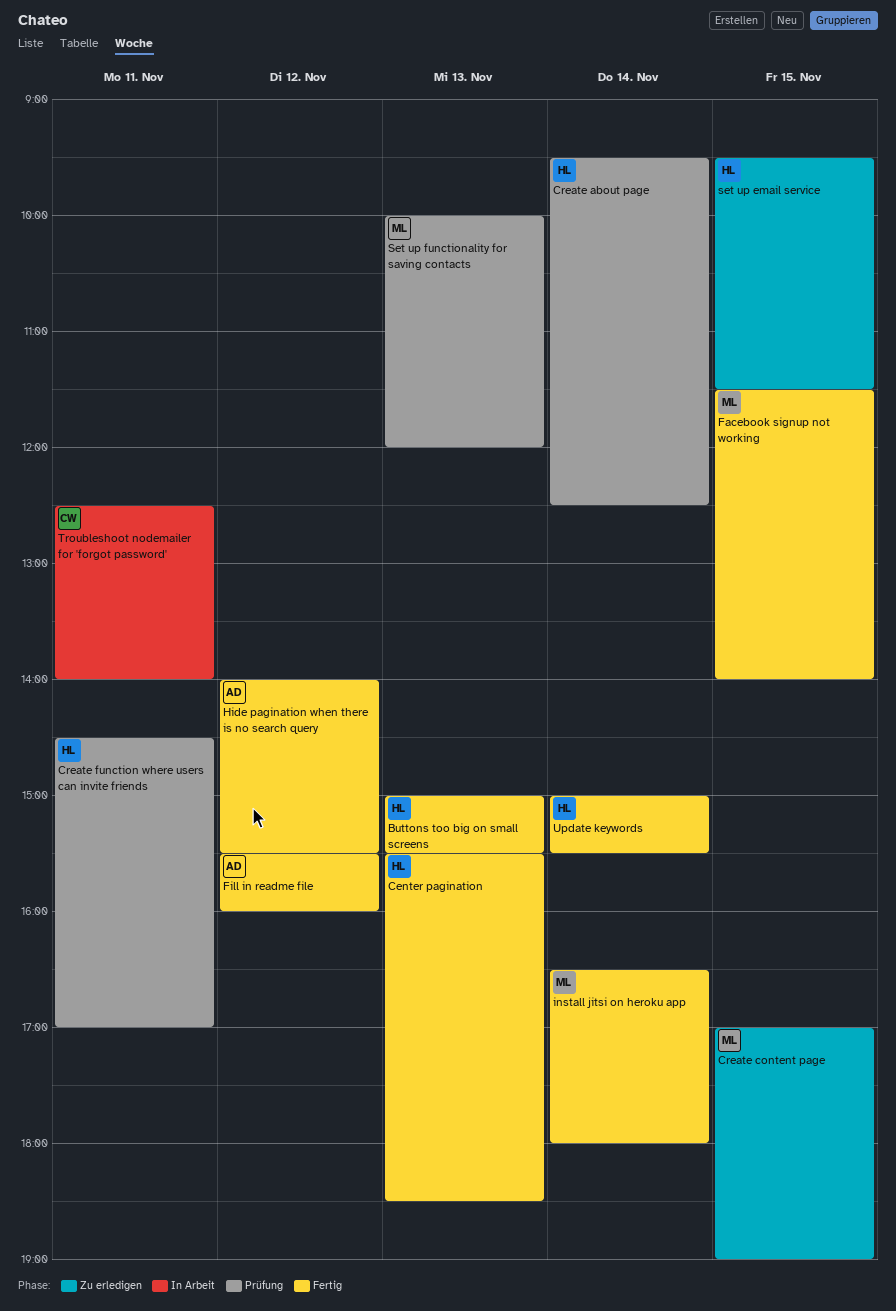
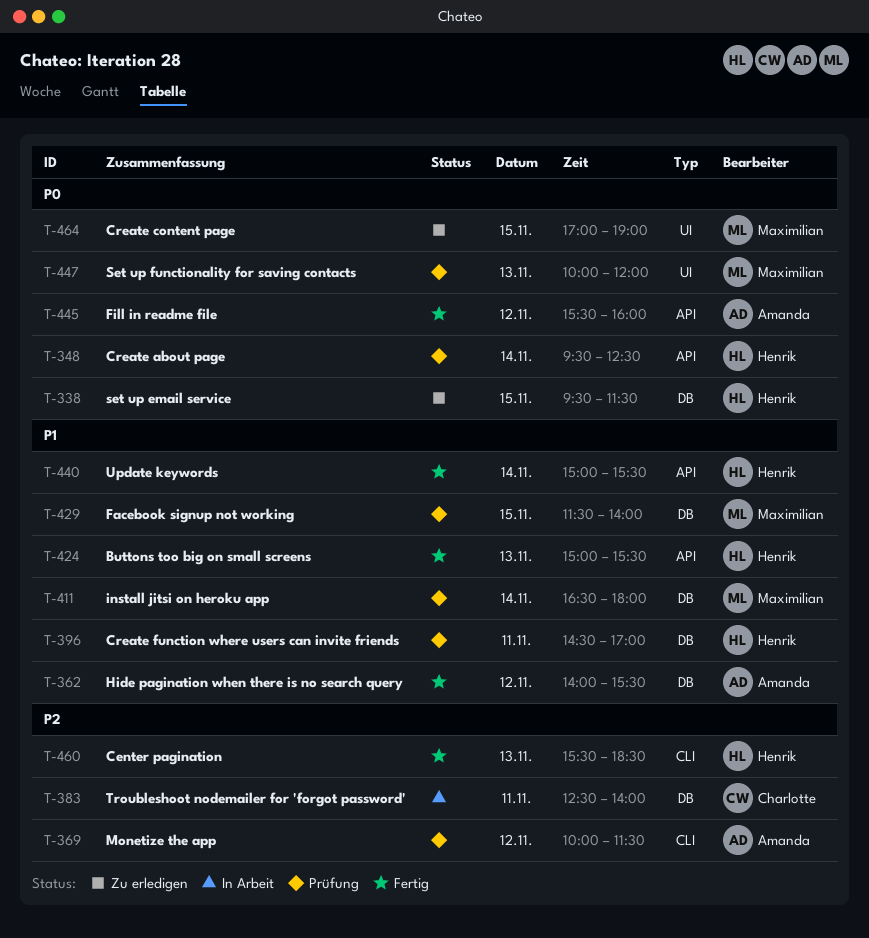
Facebook signup not working, status: Fertig -> Prüfung
install jitsi on heroku app, status: Fertig -> Prüfung
Monetize the app: none -> present

